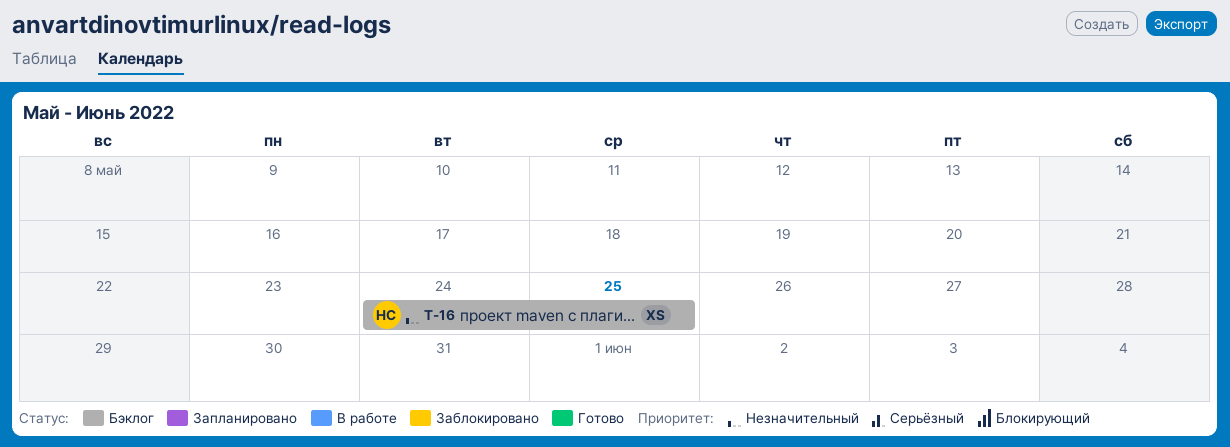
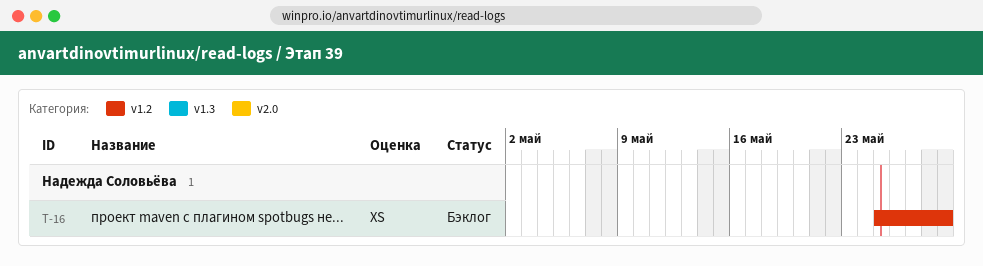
T-16, start: May 24 -> May 25
T-16, due: May 25 -> May 29

